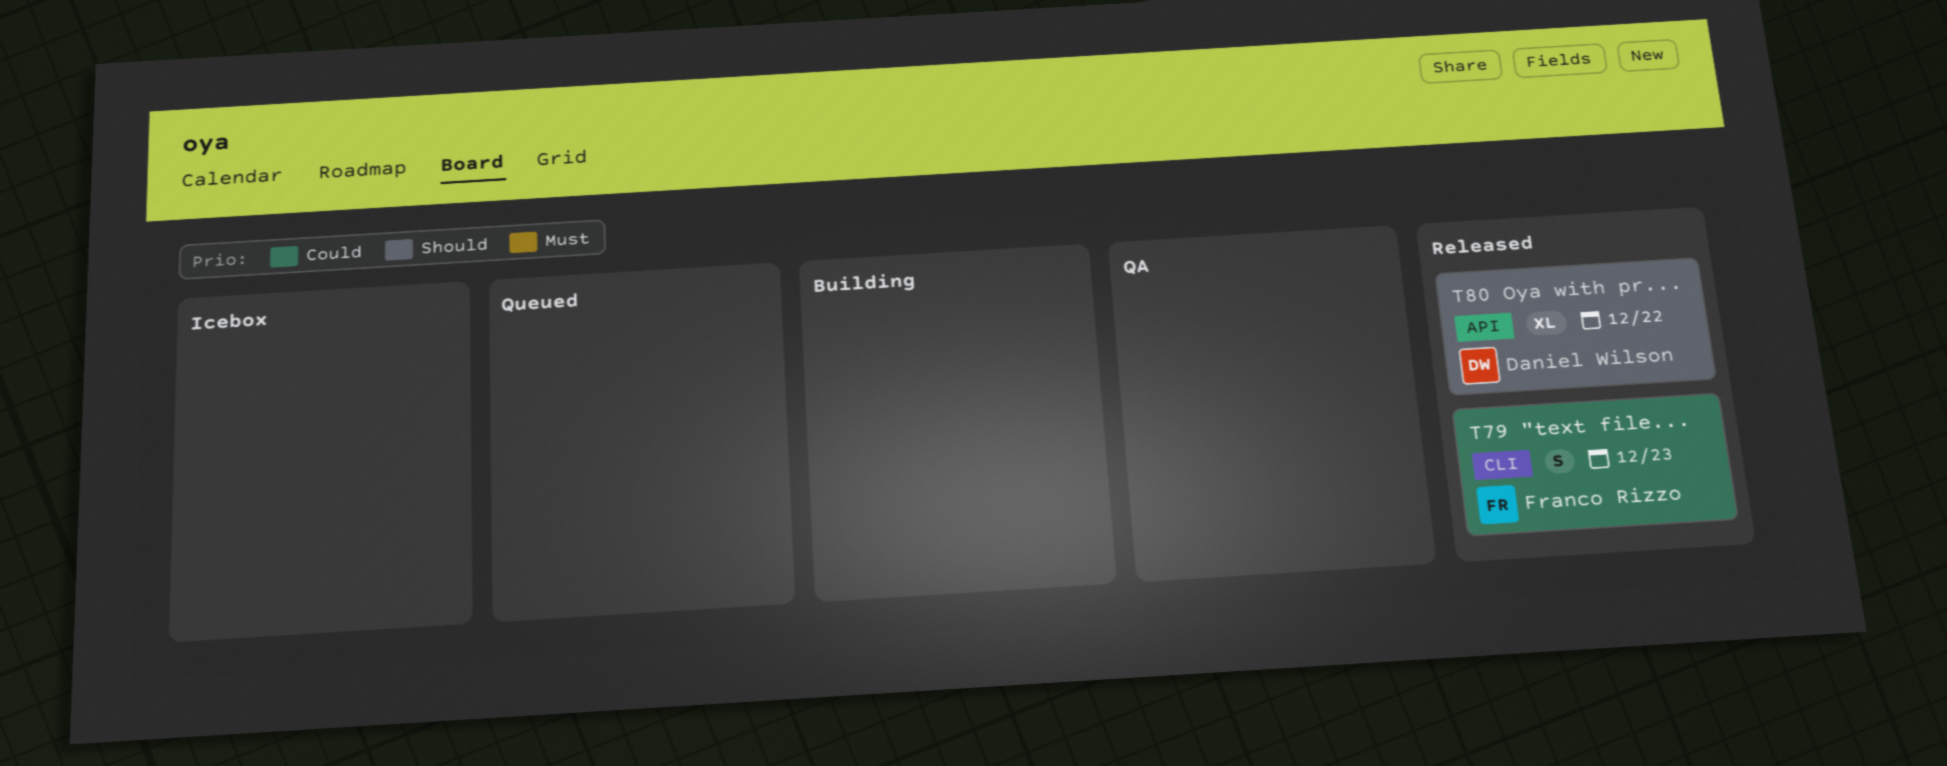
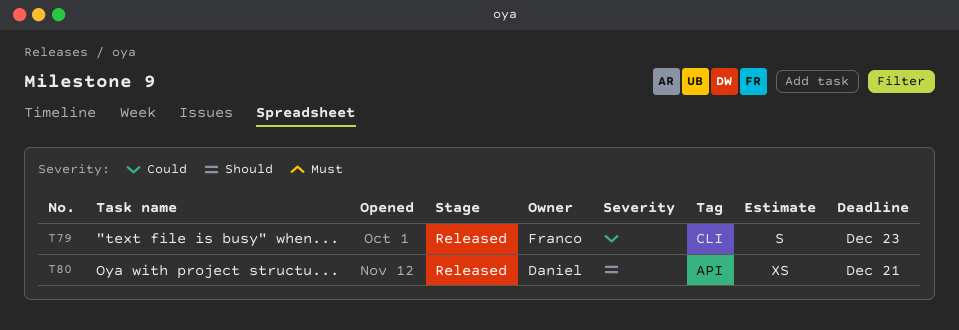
T80, estimate: XL -> XS
T80, due: Dec 22 -> Dec 21

